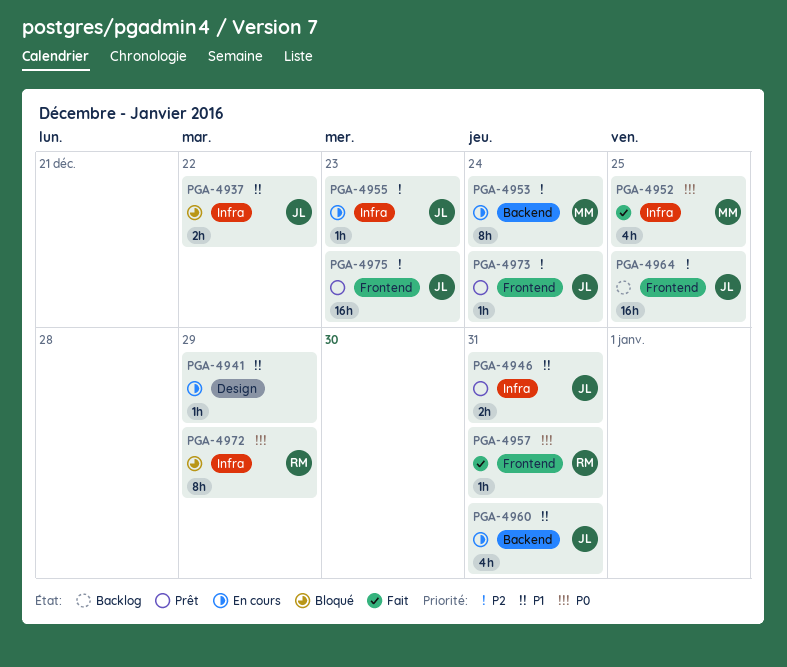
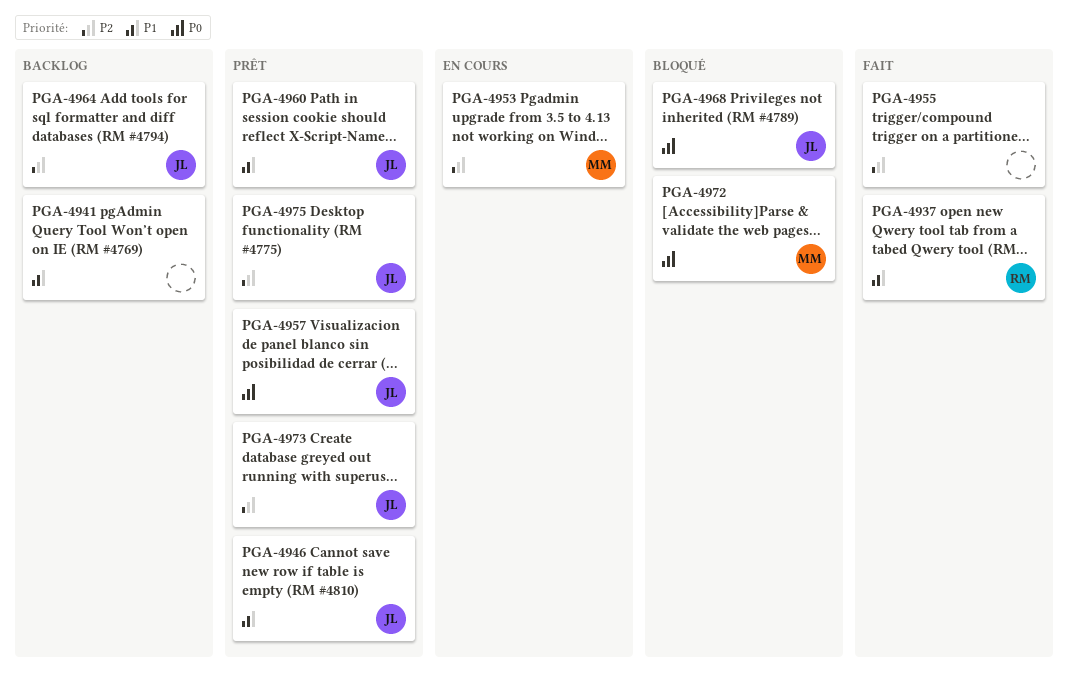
PGA-4937, status: Bloqué -> Fait
PGA-4937, owner: JL -> RM
PGA-4941, status: En cours -> Backlog
PGA-4952: present -> none
PGA-4955, status: En cours -> Fait
PGA-4955, owner: JL -> none
PGA-4957, status: Fait -> Prêt
PGA-4957, owner: RM -> JL
PGA-4960, status: En cours -> Prêt
PGA-4968: none -> present
PGA-4972, owner: RM -> MM

